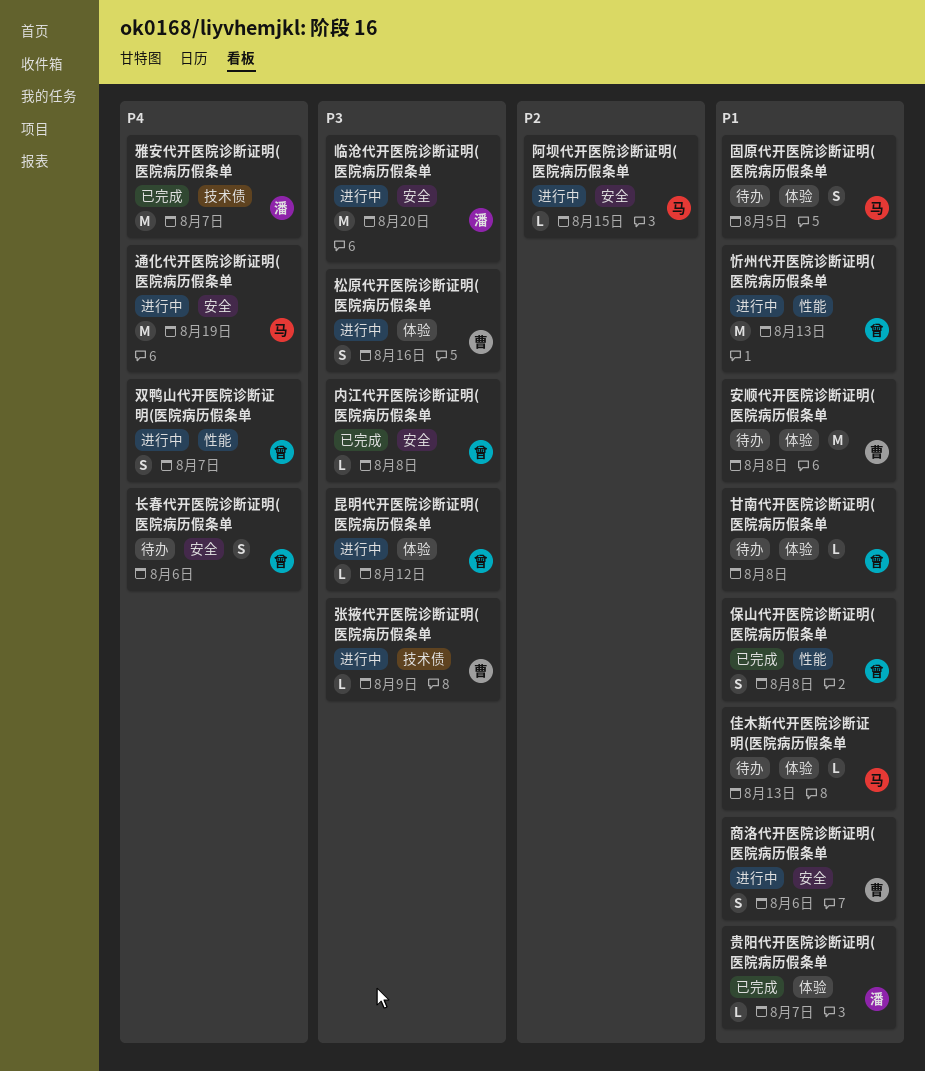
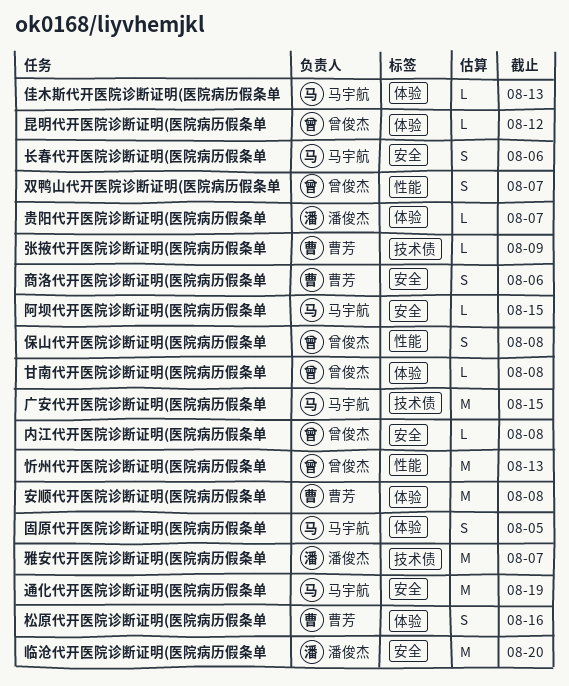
广安代开医院诊断证明(医院病历假条单: none -> present
长春代开医院诊断证明(医院病历假条单, owner: 曾俊杰 -> 马宇航

